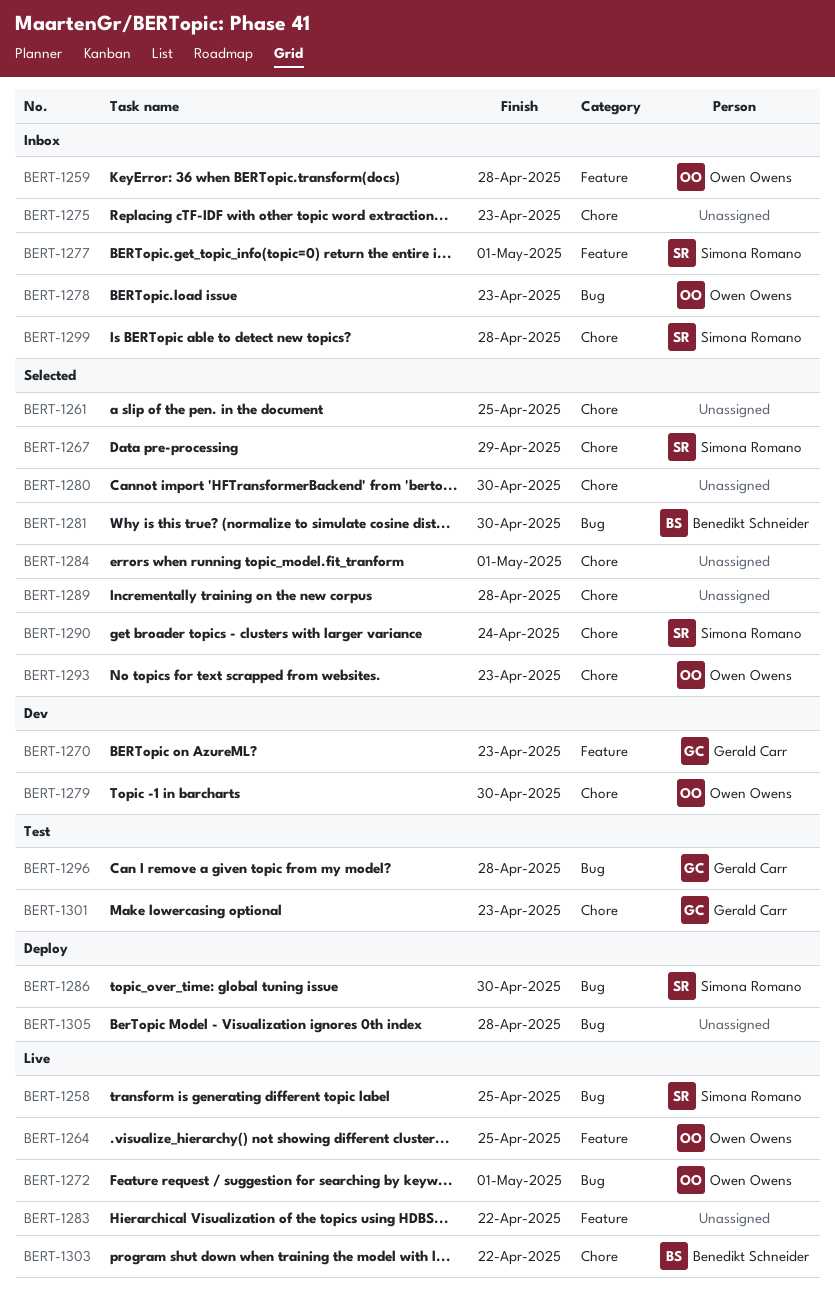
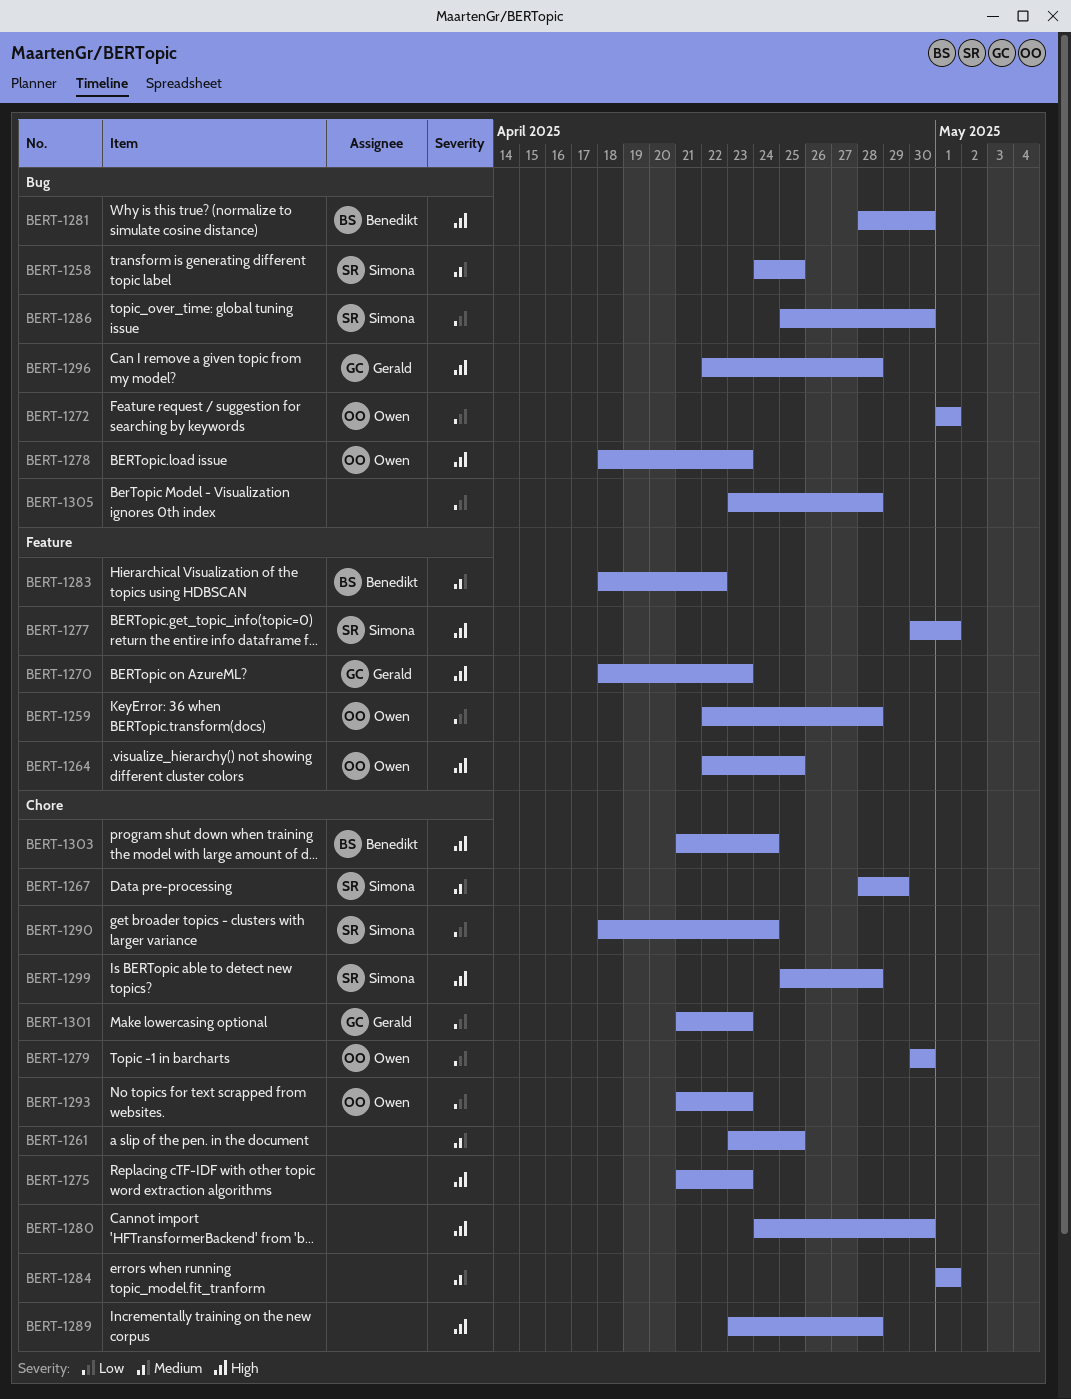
BERT-1283, owner: none -> Benedikt Schneider
BERT-1303, due: Apr 22 -> Apr 24

